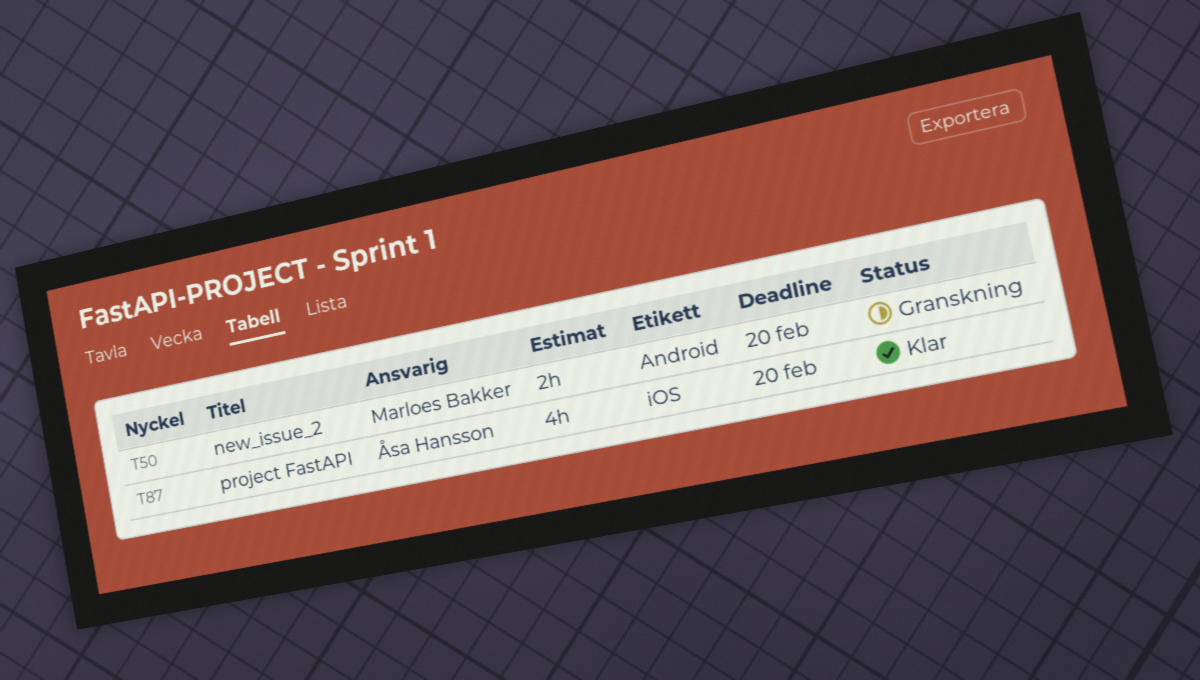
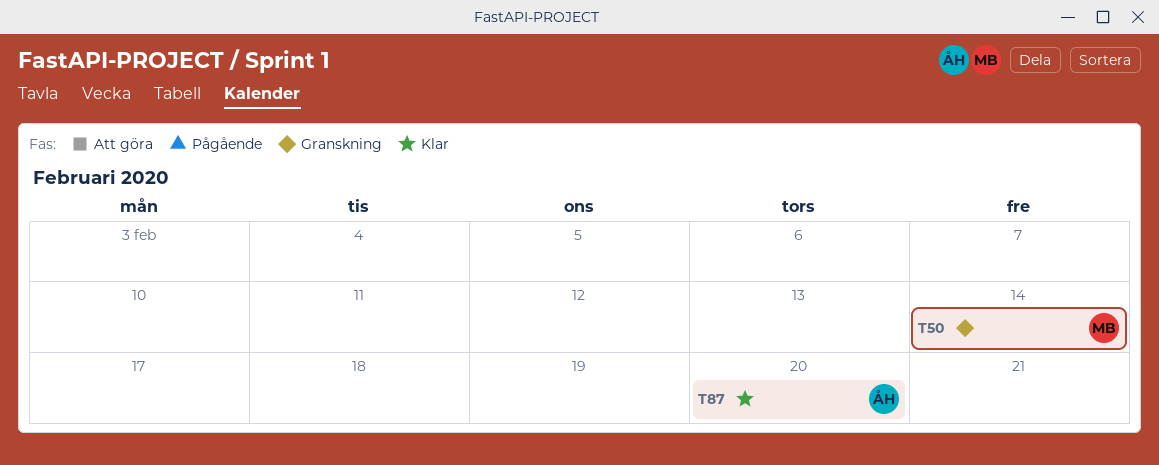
T50, due: Feb 20 -> Feb 14

